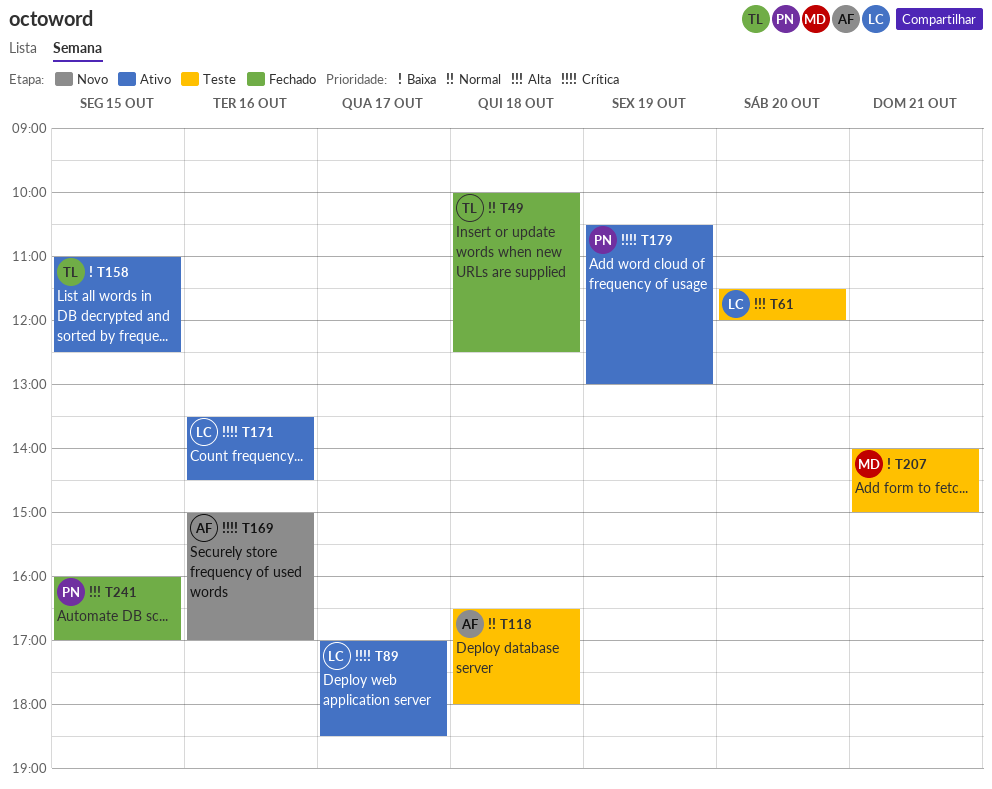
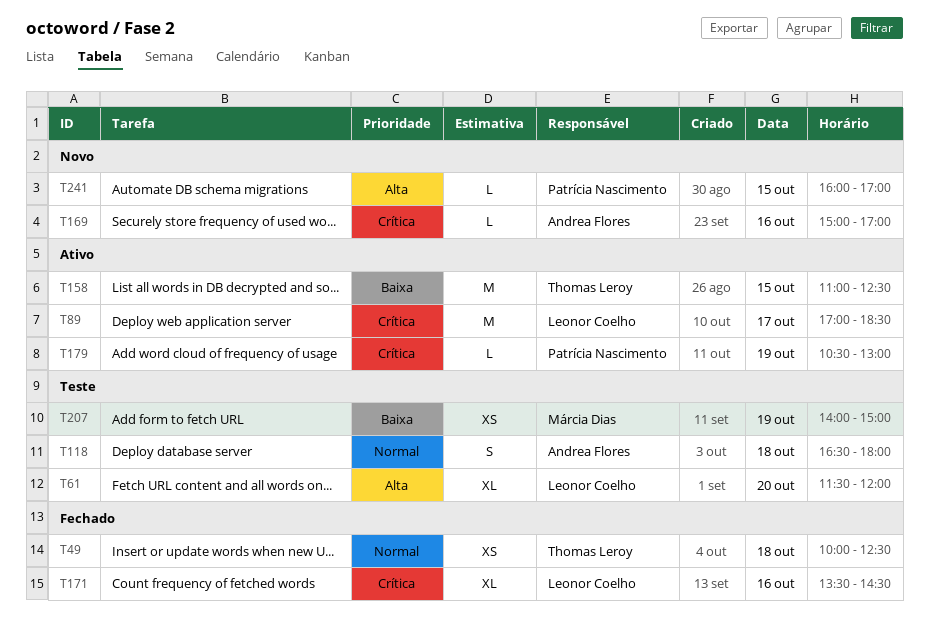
T171, status: Ativo -> Fechado
T207, day: Oct 21 -> Oct 19
T241, status: Fechado -> Novo

